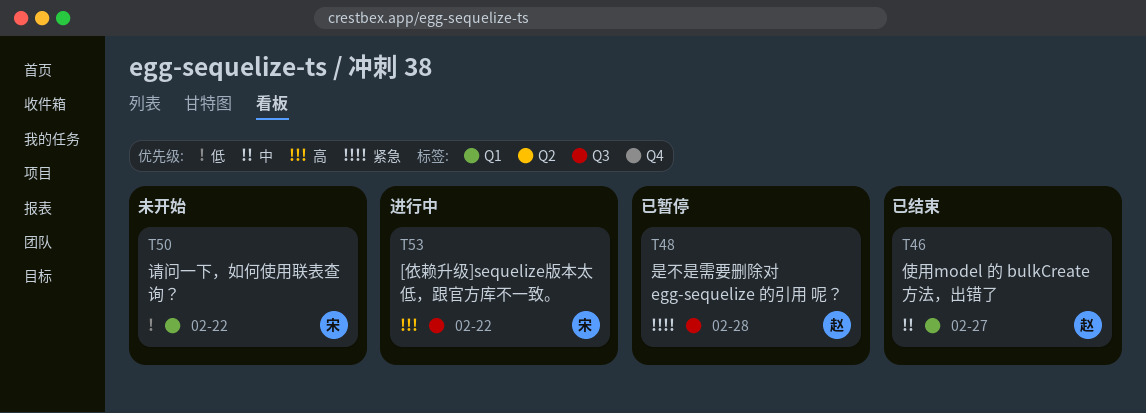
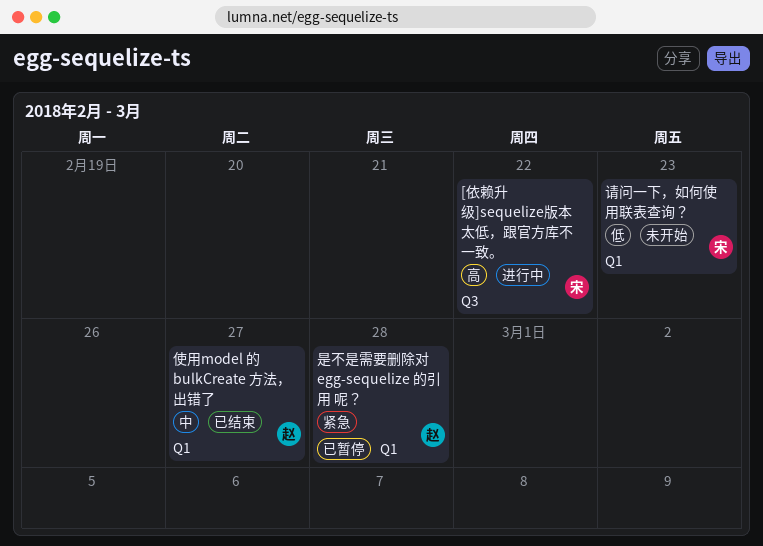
是不是需要删除对 egg-sequelize 的引用 呢？, label: Q3 -> Q1
请问一下，如何使用联表查询？, due: Feb 22 -> Feb 23

